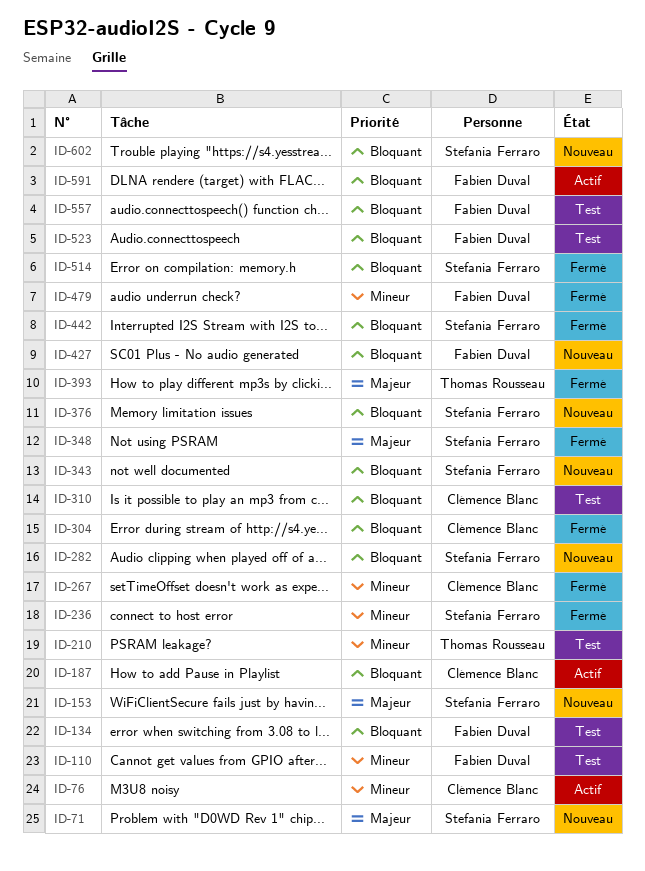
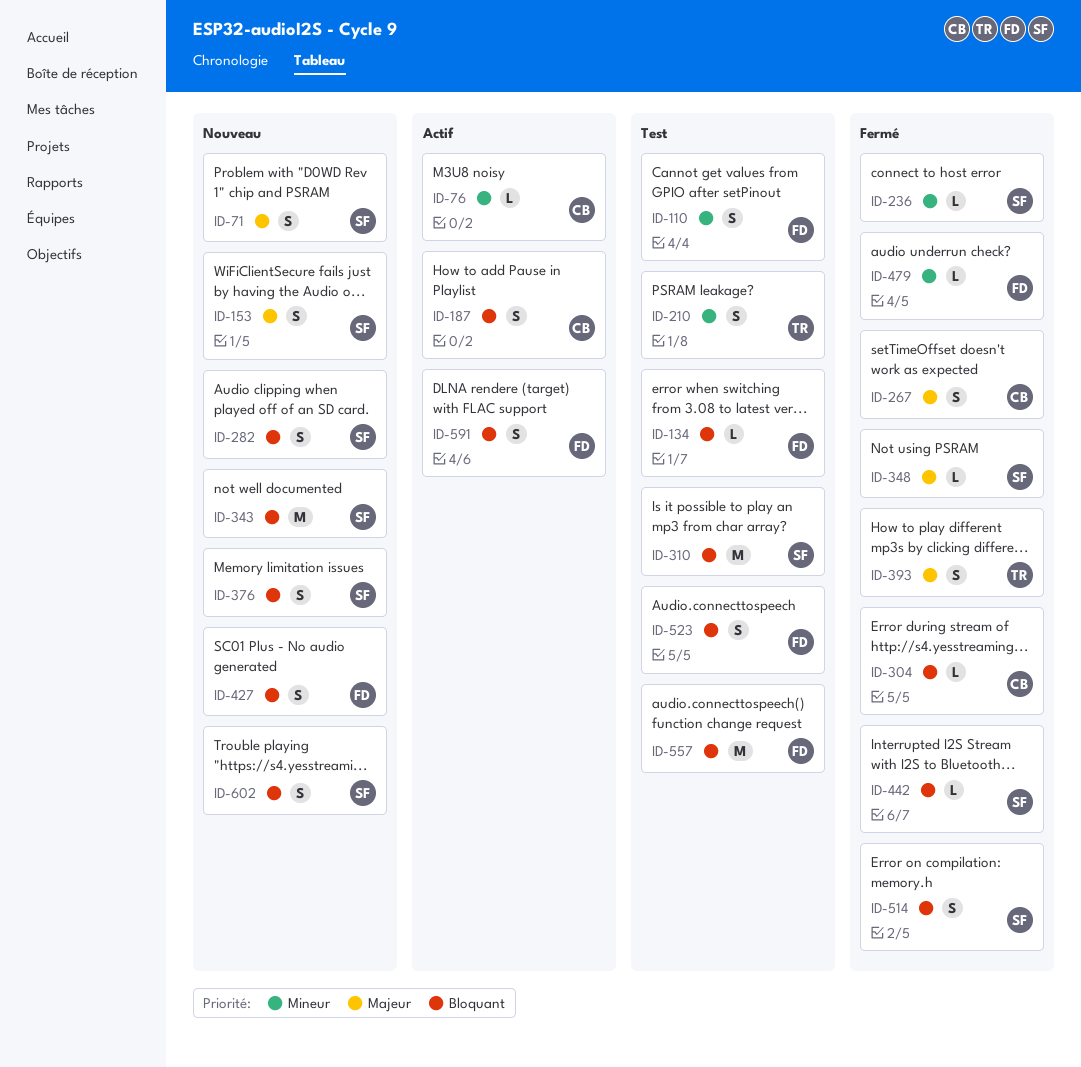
ID-267, priority: Mineur -> Majeur
ID-310, owner: Clémence Blanc -> Stefania Ferraro

